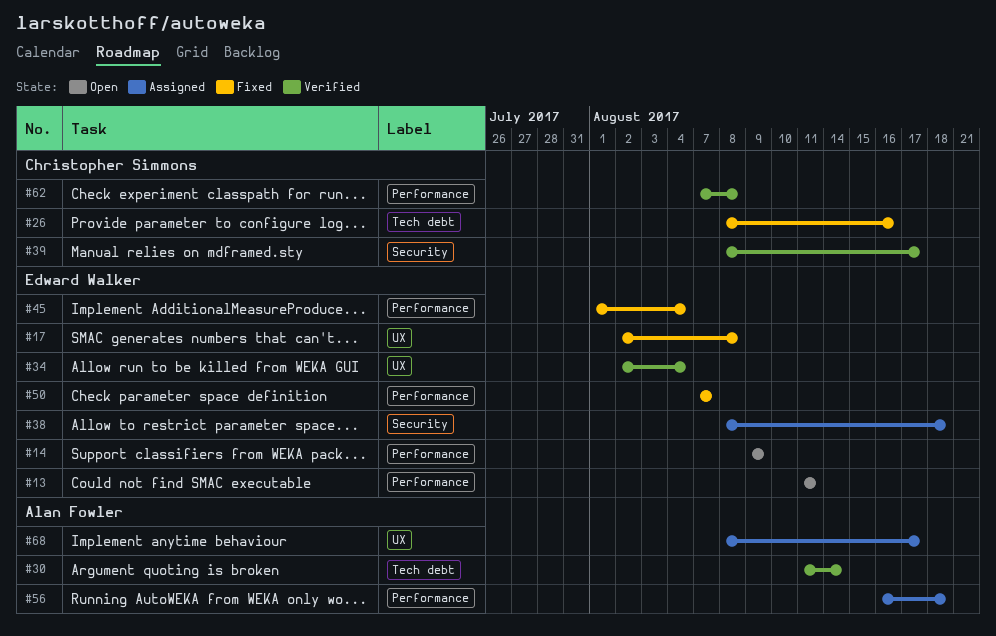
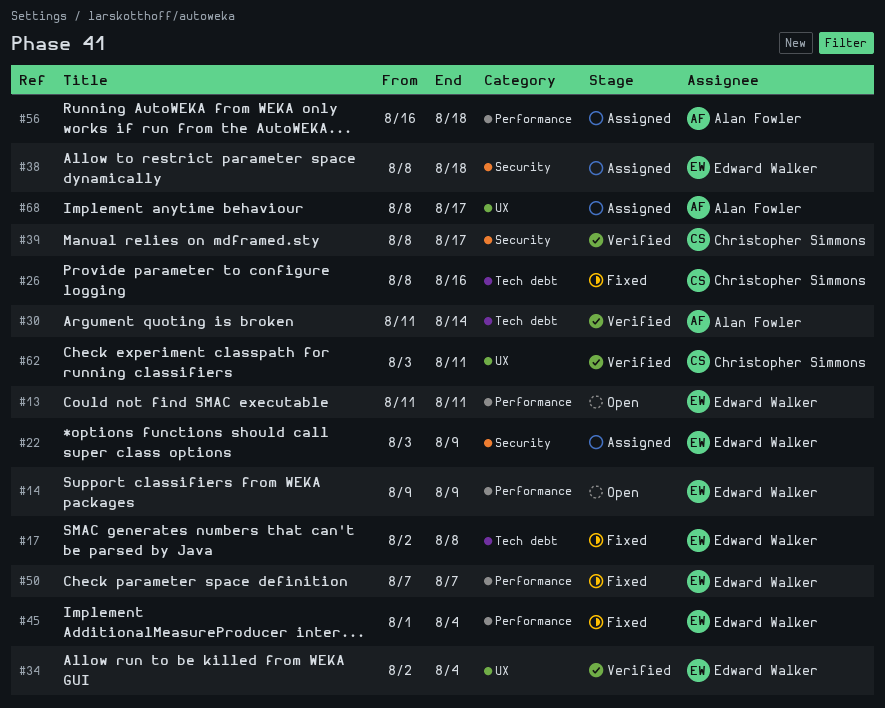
#17, label: UX -> Tech debt
#22: none -> present
#62, label: Performance -> UX
#62, start: Aug 7 -> Aug 3
#62, due: Aug 8 -> Aug 11

